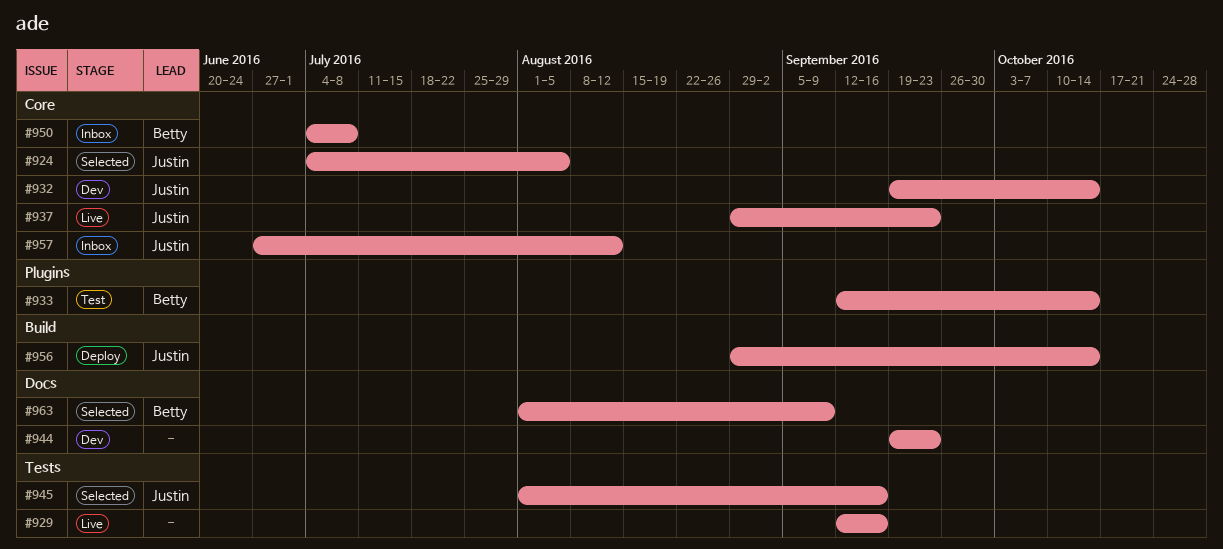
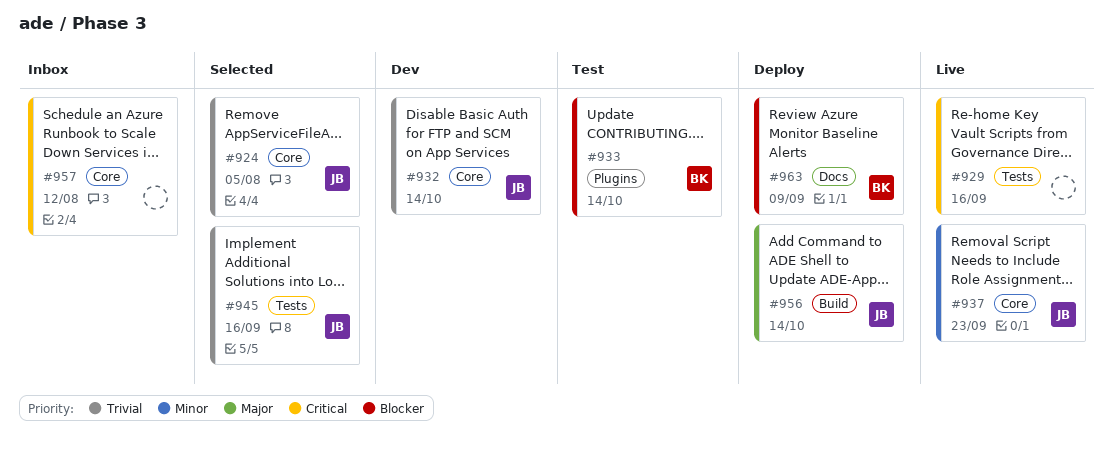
#944: present -> none
#950: present -> none
#957, owner: Justin -> none
#963, status: Selected -> Deploy

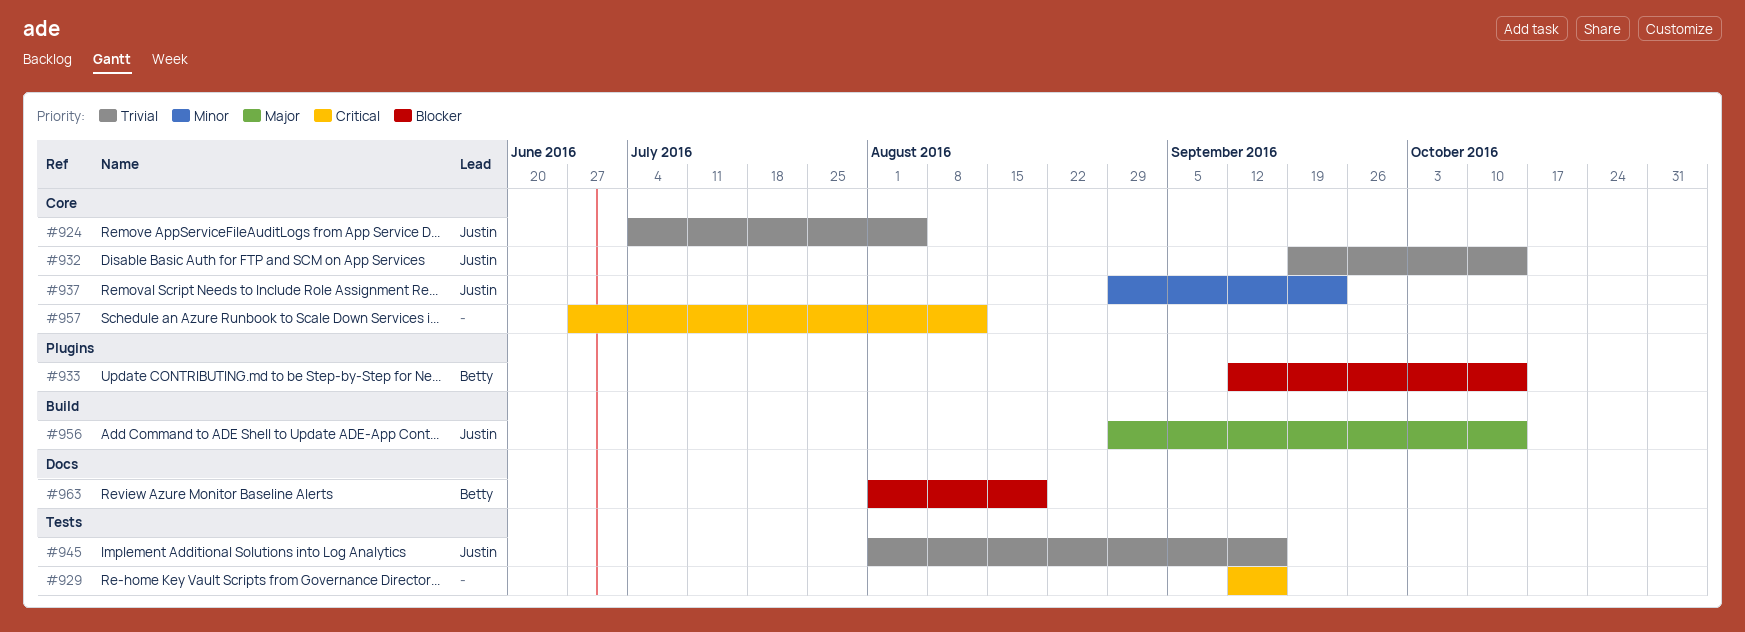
#963, due: Sep 9 -> Aug 19

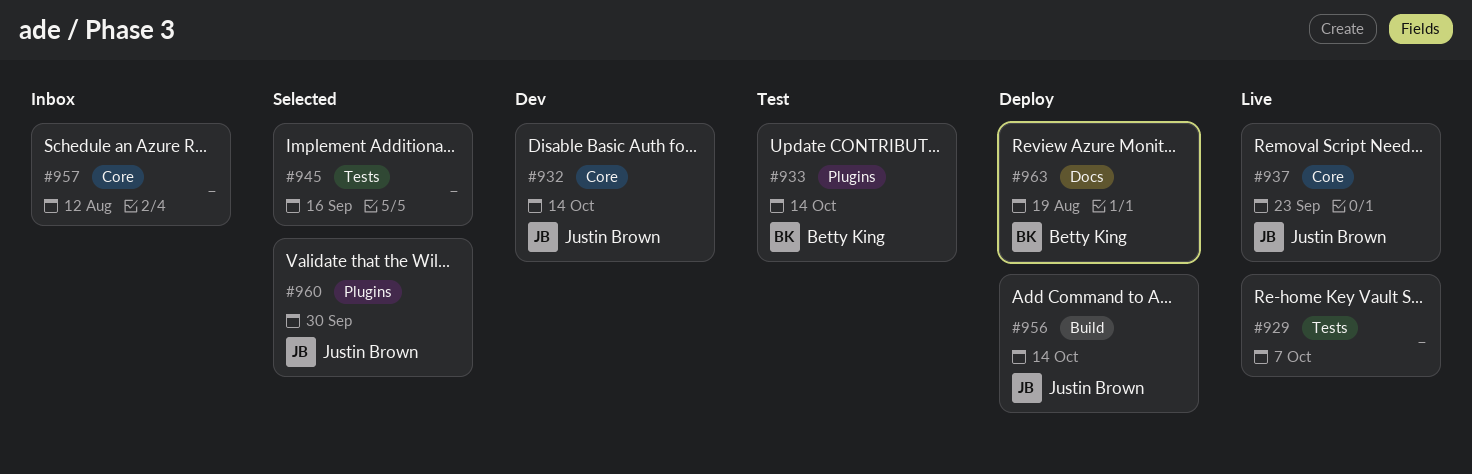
#924: present -> none
#929, due: Sep 16 -> Oct 7
#945, owner: Justin Brown -> none
#960: none -> present

